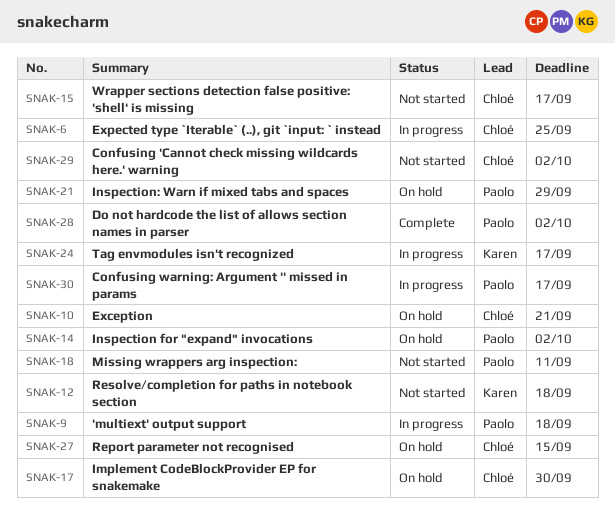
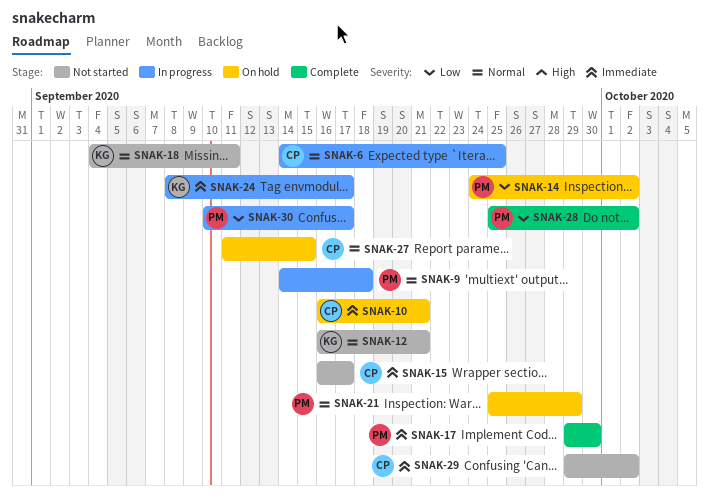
SNAK-12, due: Sep 18 -> Sep 21
SNAK-17, status: On hold -> Complete
SNAK-17, owner: Chloé -> Paolo
SNAK-18, owner: Paolo -> Karen

